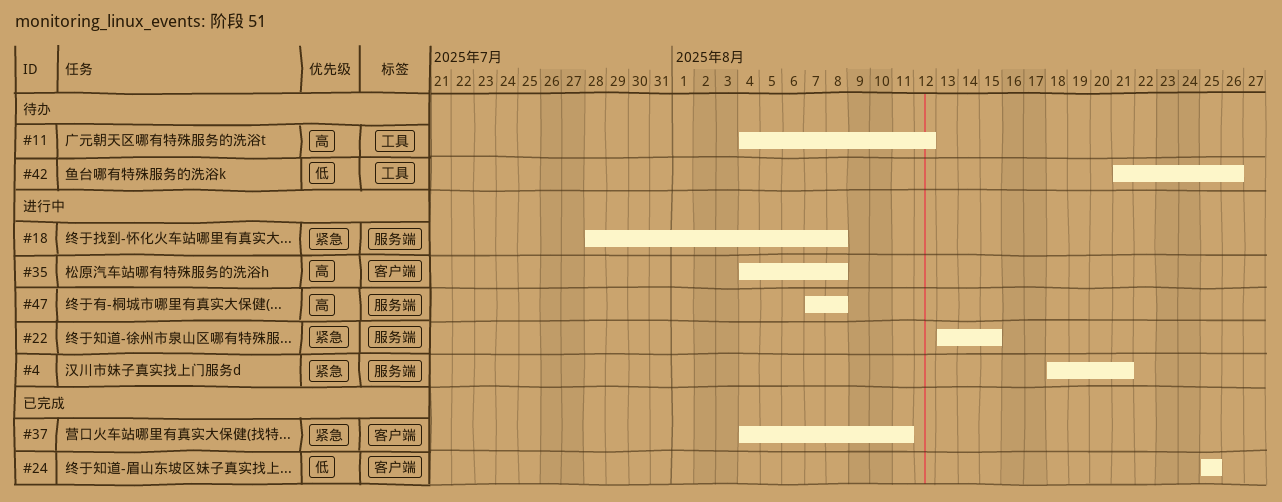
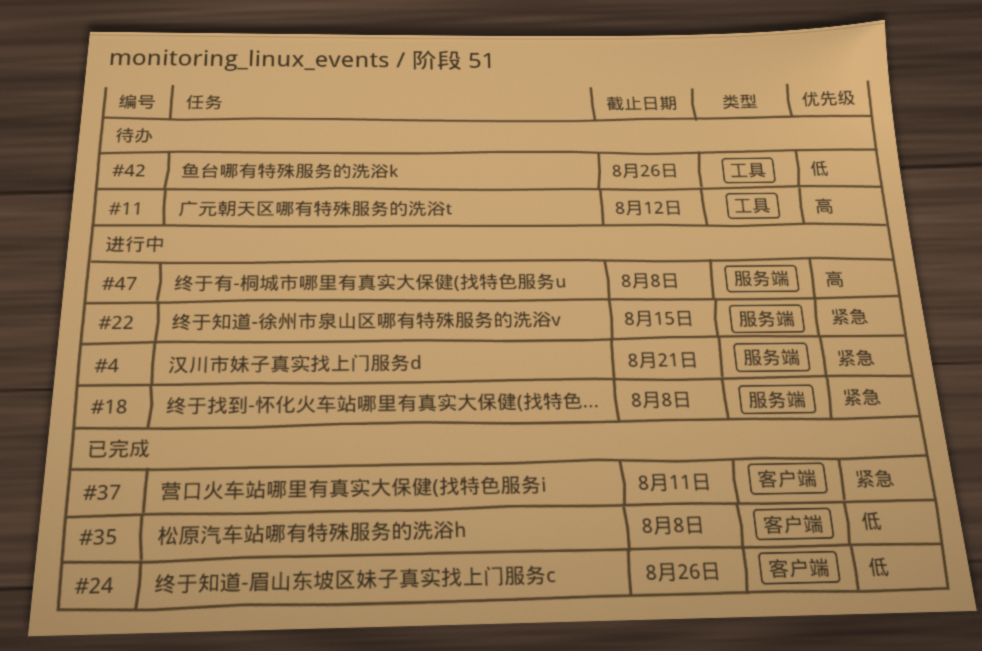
#24, due: Aug 25 -> Aug 26
#35, status: 进行中 -> 已完成
#35, priority: 高 -> 低

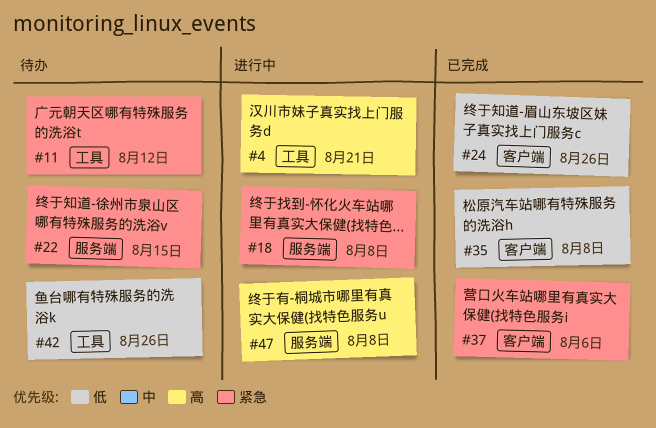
#4, priority: 紧急 -> 高
#4, label: 服务端 -> 工具
#11, priority: 高 -> 紧急
#22, status: 进行中 -> 待办
#37, due: Aug 11 -> Aug 6

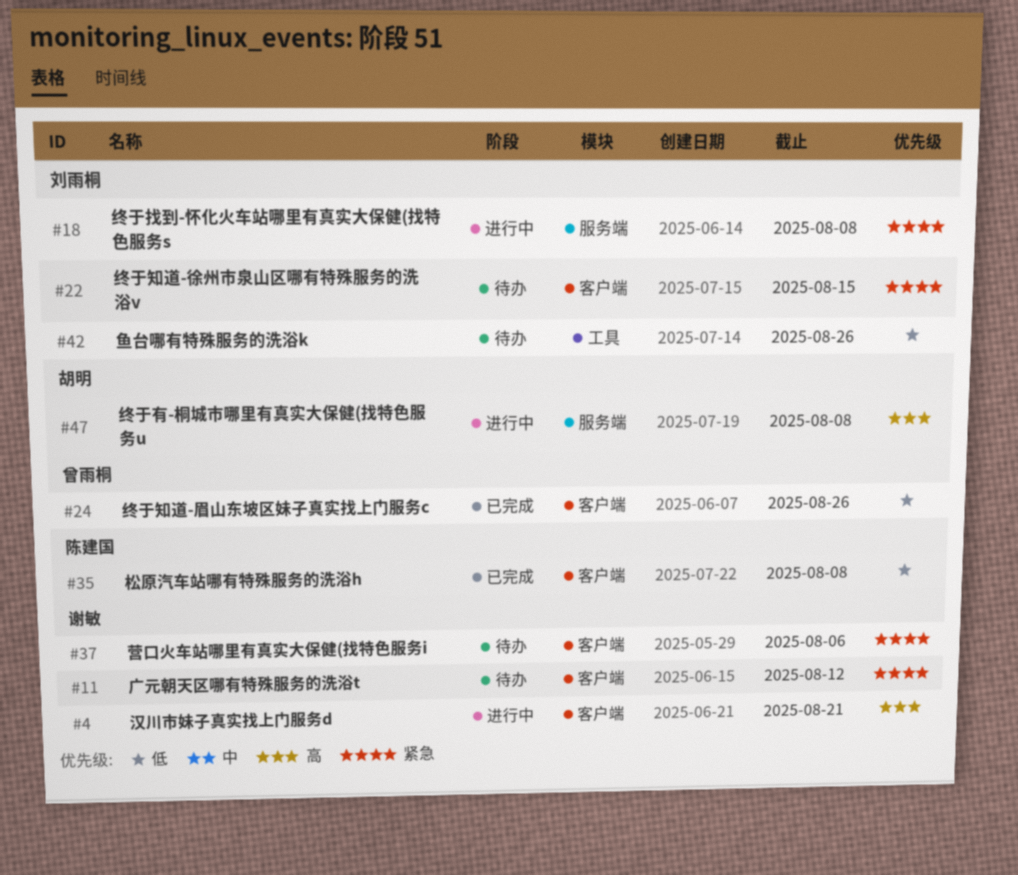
#4, label: 工具 -> 客户端
#11, label: 工具 -> 客户端
#22, label: 服务端 -> 客户端
#37, status: 已完成 -> 待办

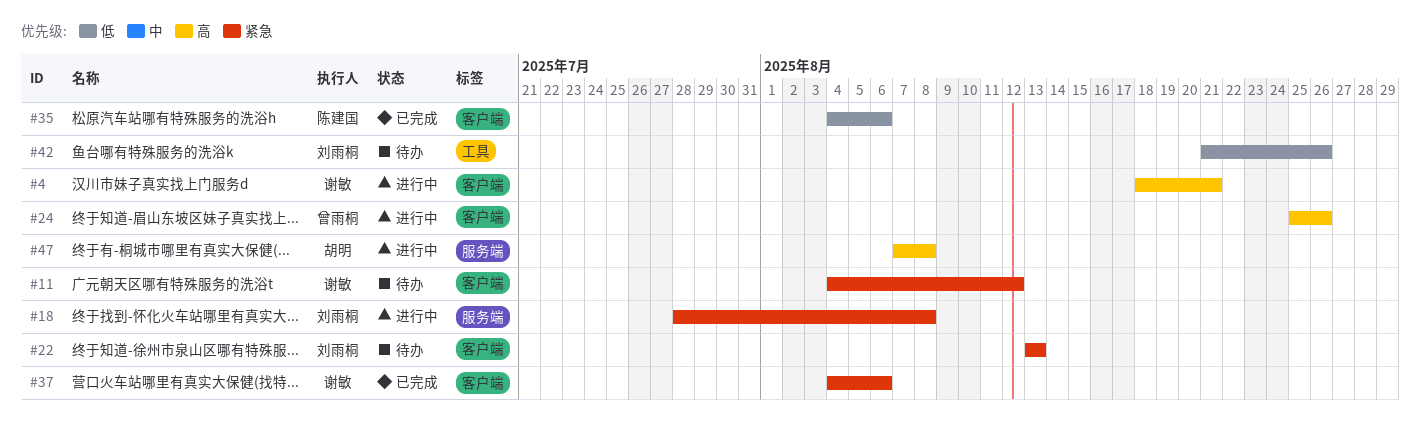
#22, due: Aug 15 -> Aug 13
#24, status: 已完成 -> 进行中
#24, priority: 低 -> 高
#35, due: Aug 8 -> Aug 6
#37, status: 待办 -> 已完成

